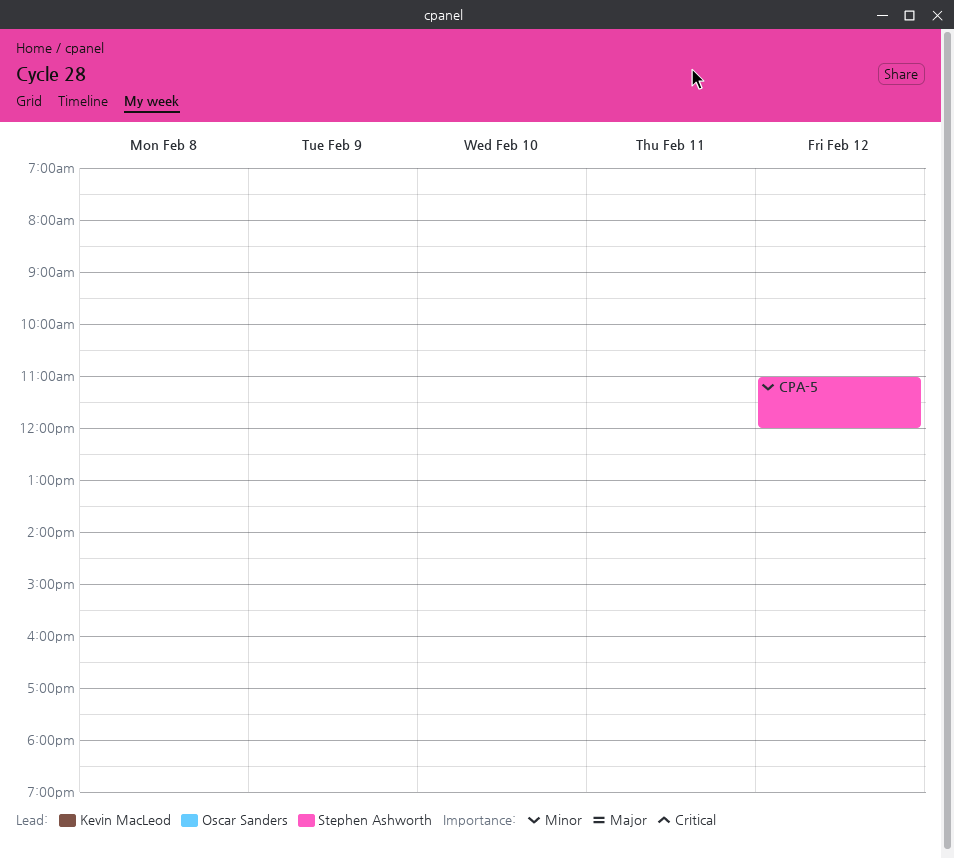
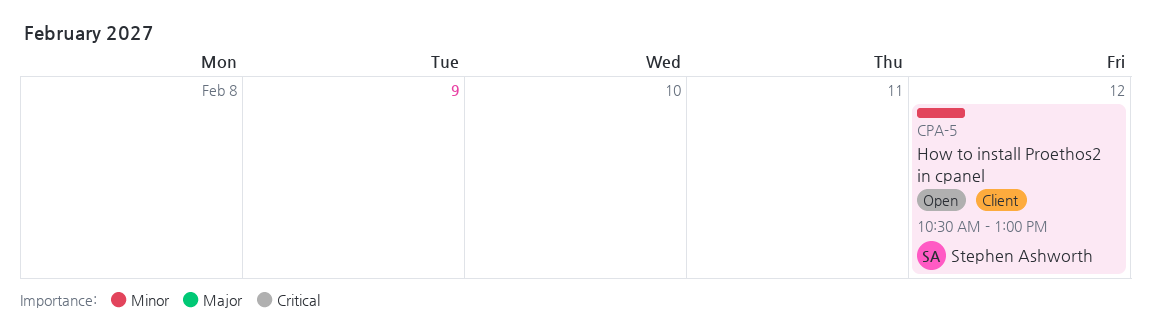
CPA-5, begins: 11:00 -> 10:30
CPA-5, ends: 12:00 -> 13:00

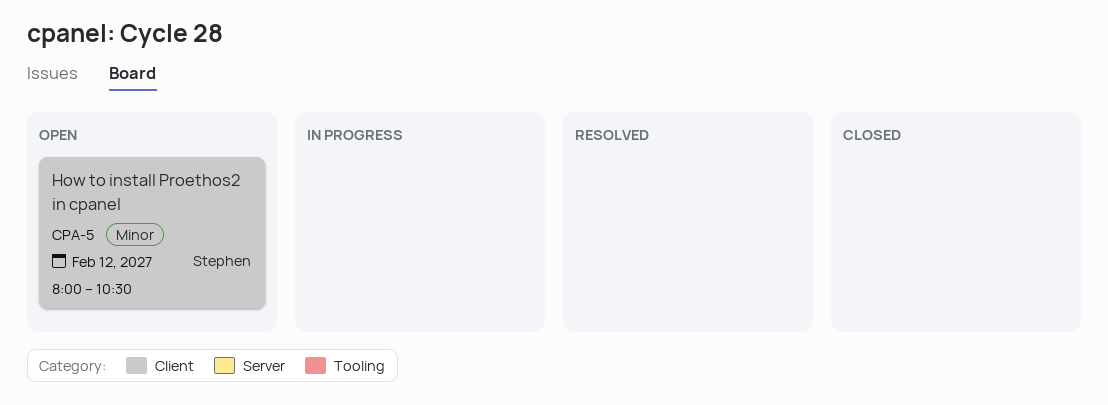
CPA-5, begins: 10:30 -> 08:00
CPA-5, ends: 13:00 -> 10:30

